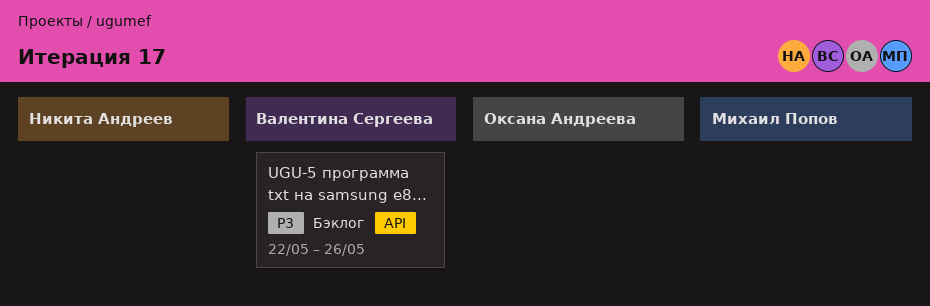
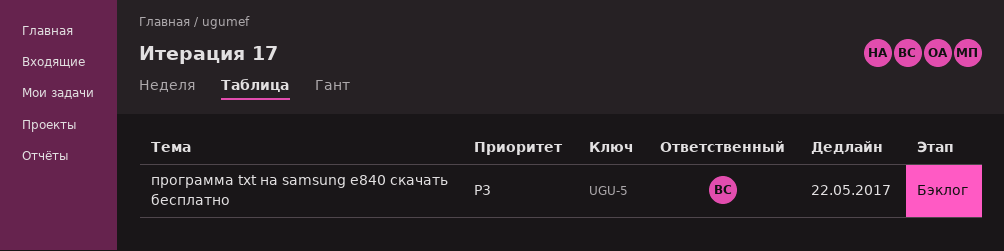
UGU-5, due: May 26 -> May 22

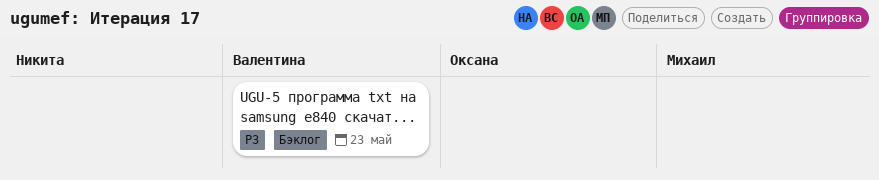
UGU-5, due: May 22 -> May 23

